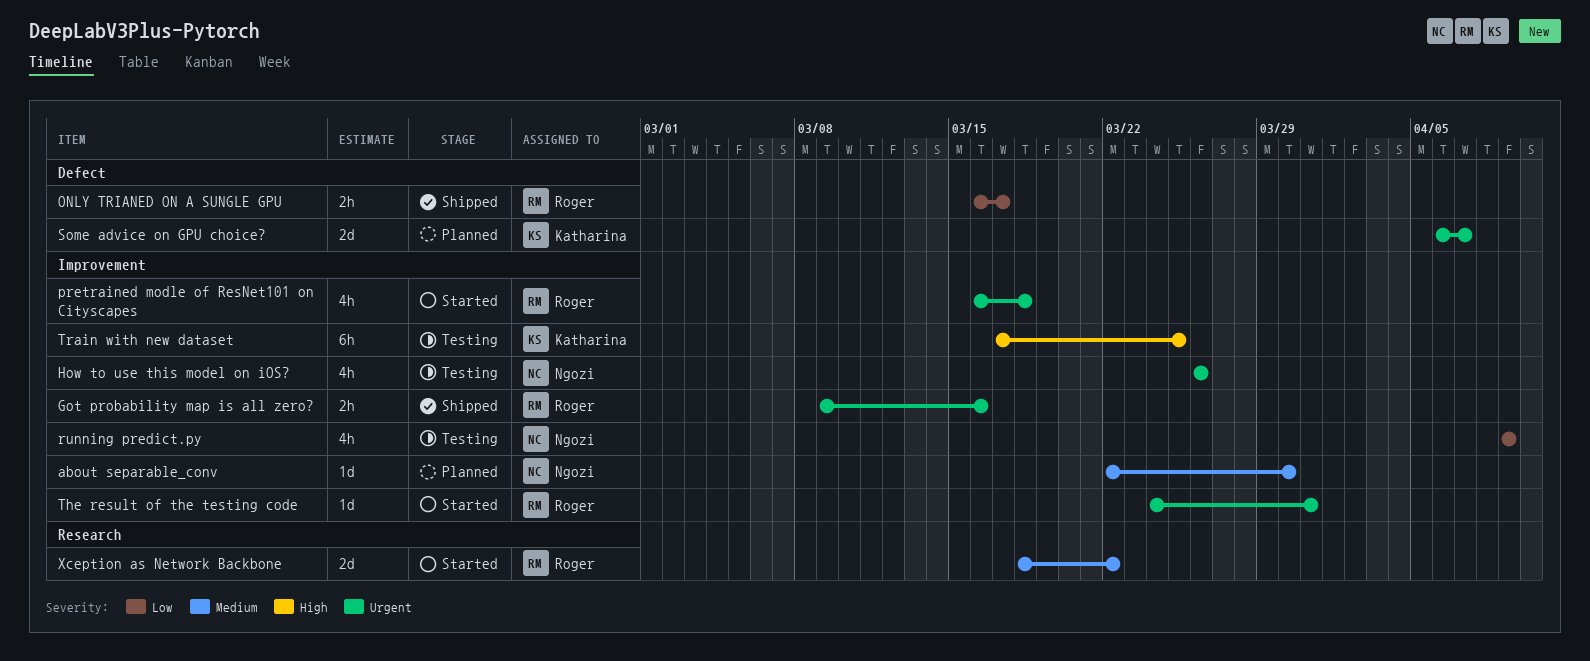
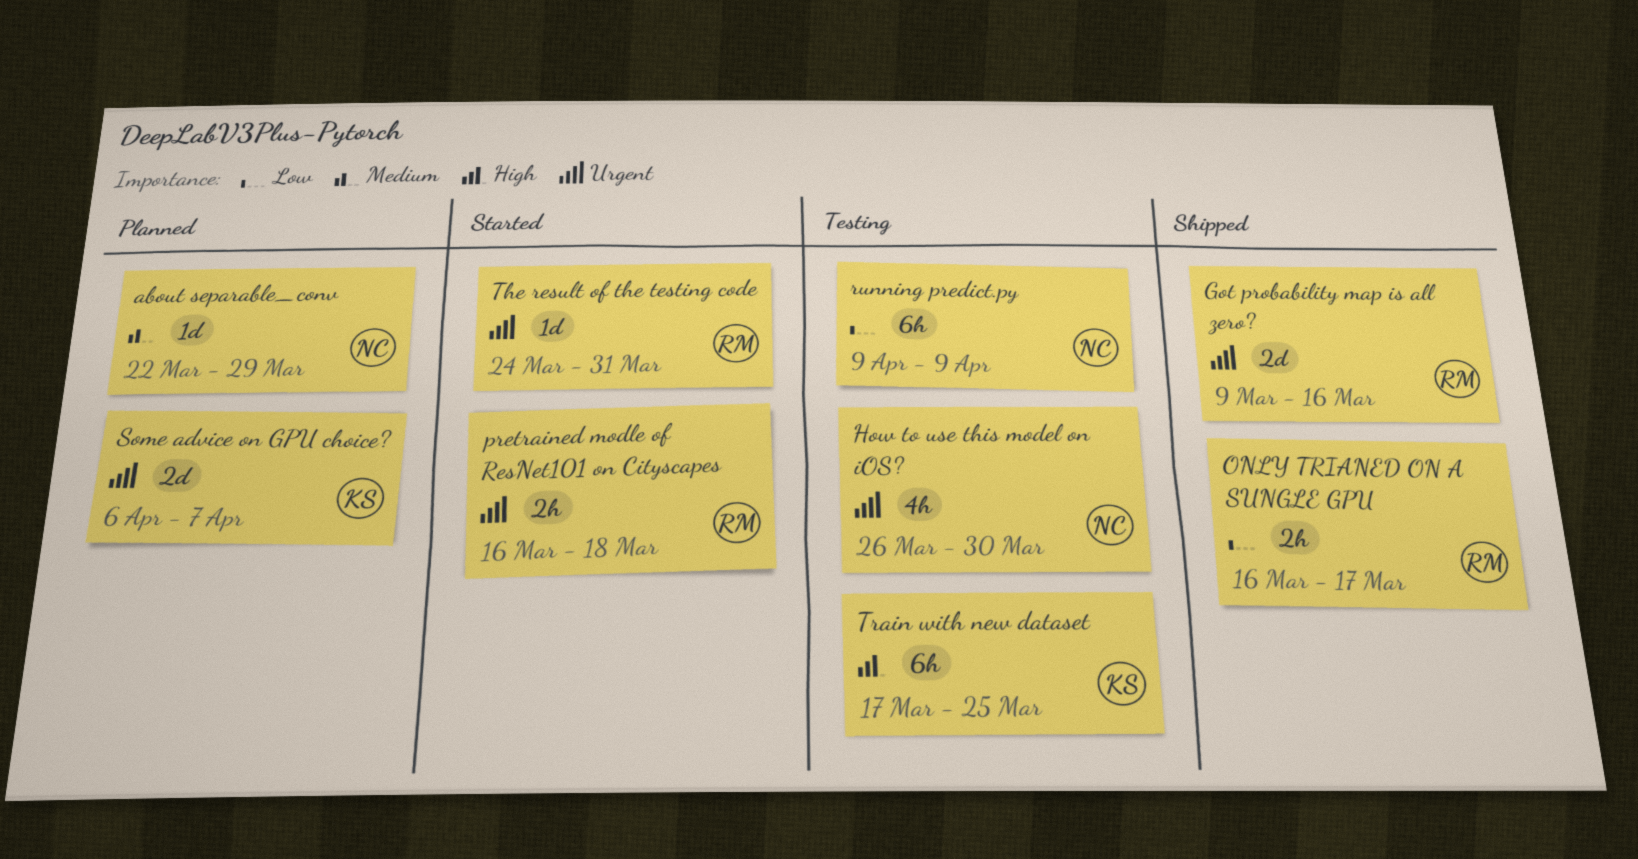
about separable_conv, due: Mar 30 -> Mar 29
Got probability map is all zero?, estimate: 2h -> 2d
How to use this model on iOS?, due: Mar 26 -> Mar 30
pretrained modle of ResNet101 on Cityscapes, estimate: 4h -> 2h
running predict.py, estimate: 4h -> 6h
Xception as Network Backbone: present -> none

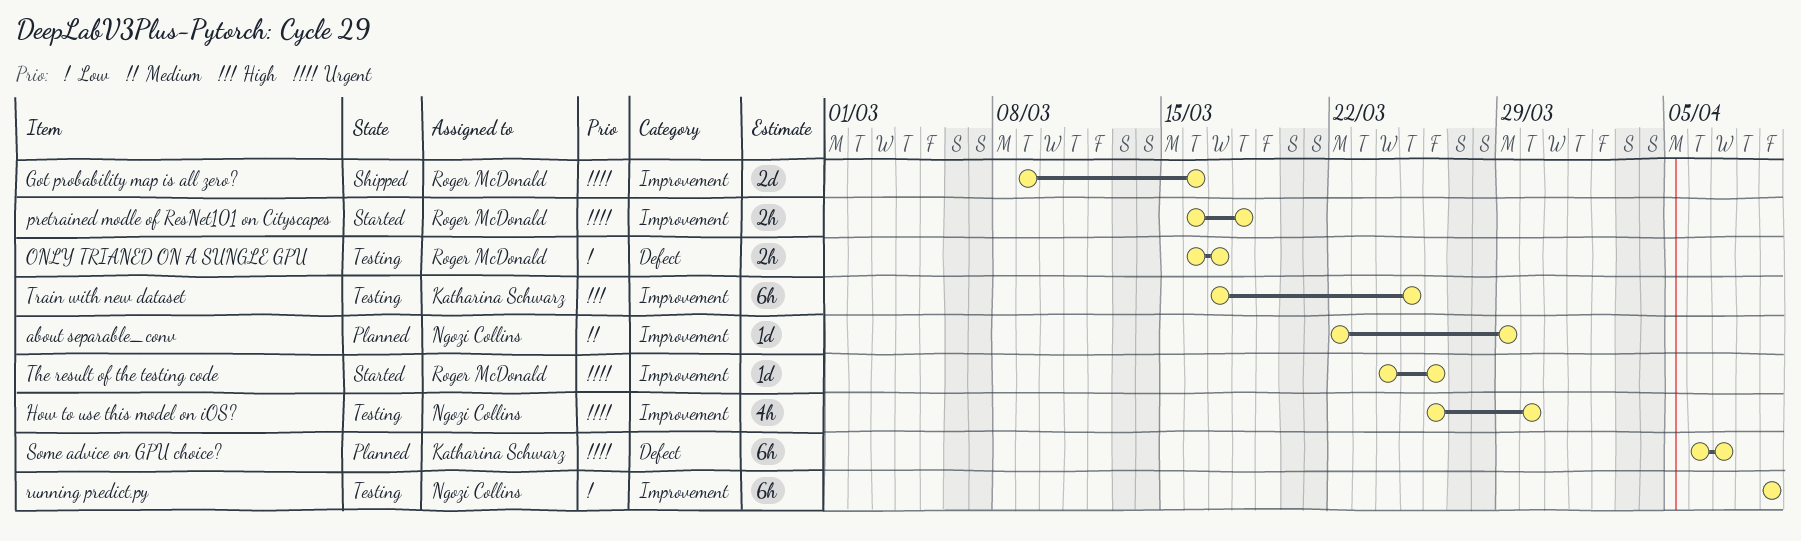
ONLY TRIANED ON A SUNGLE GPU, status: Shipped -> Testing
Some advice on GPU choice?, estimate: 2d -> 6h
The result of the testing code, due: Mar 31 -> Mar 26

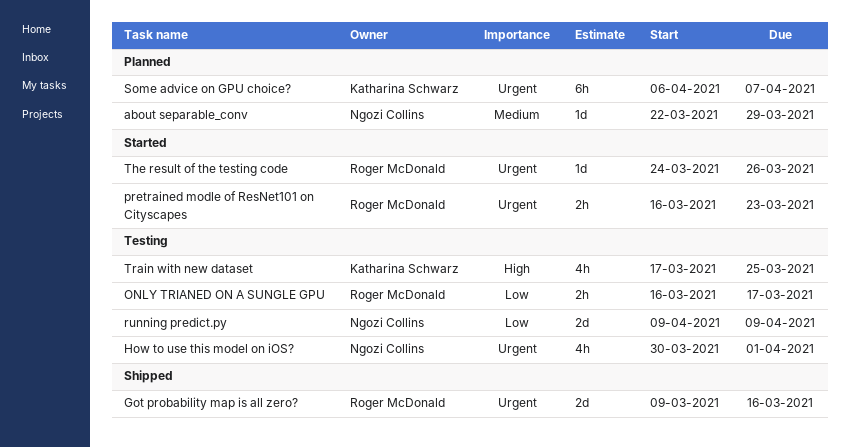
How to use this model on iOS?, start: Mar 26 -> Mar 30
How to use this model on iOS?, due: Mar 30 -> Apr 1
pretrained modle of ResNet101 on Cityscapes, due: Mar 18 -> Mar 23
running predict.py, estimate: 6h -> 2d
Train with new dataset, estimate: 6h -> 4h

